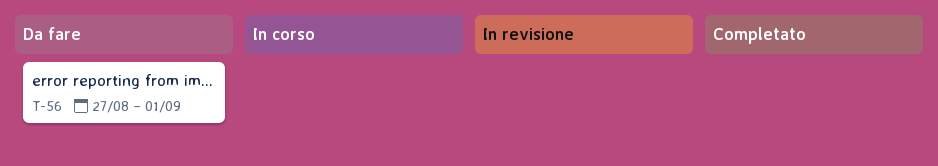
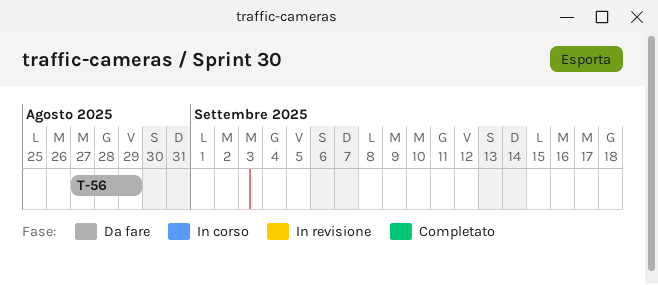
T-56, due: Sep 1 -> Aug 29

